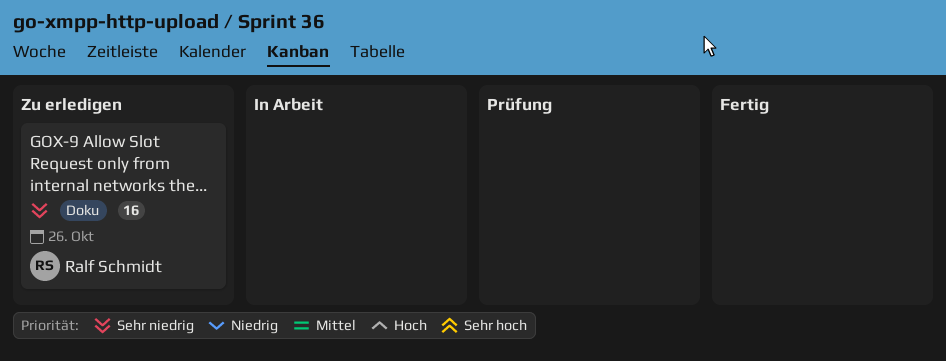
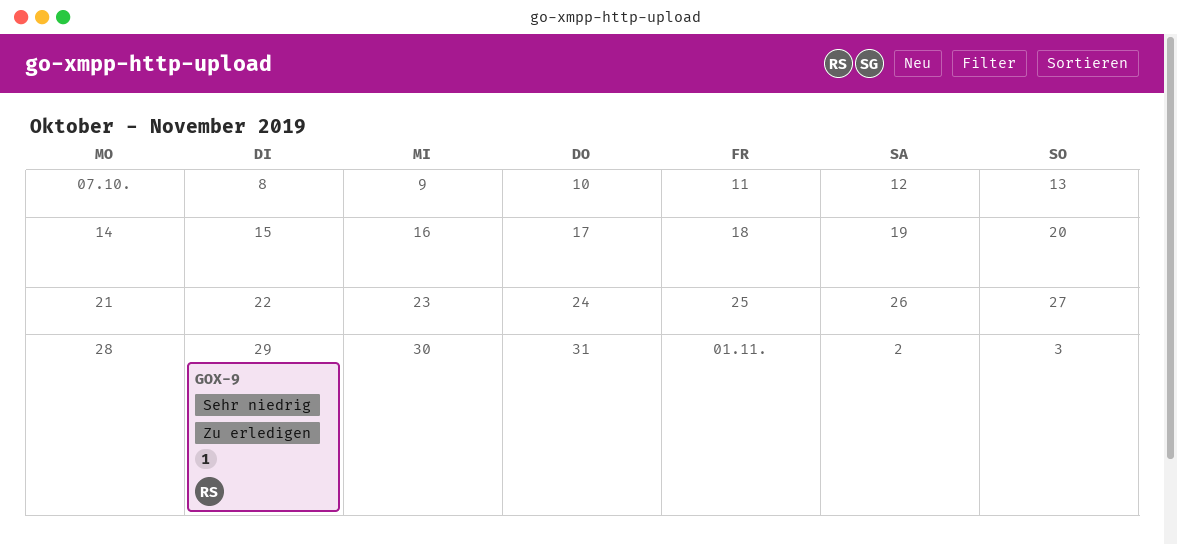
GOX-9, estimate: 16 -> 1
GOX-9, due: Oct 26 -> Oct 29

